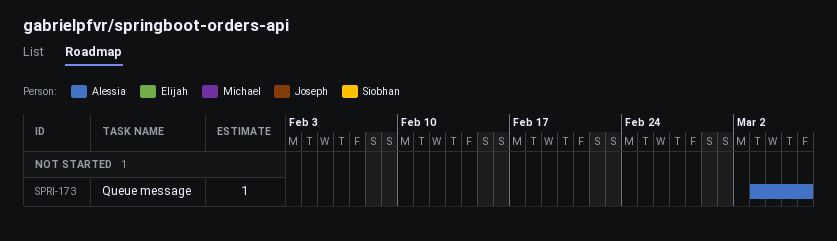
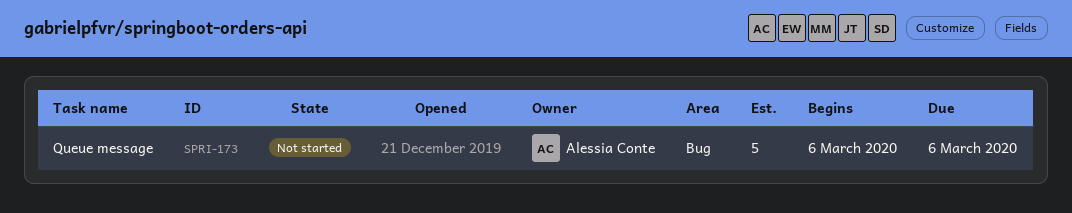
SPRI-173, estimate: 1 -> 5
SPRI-173, start: Mar 3 -> Mar 6

